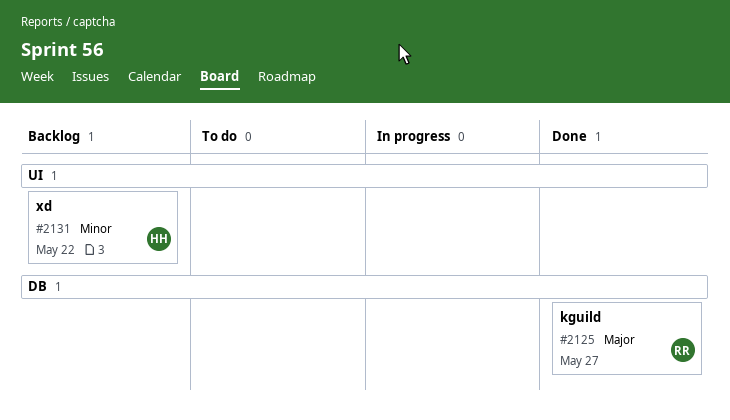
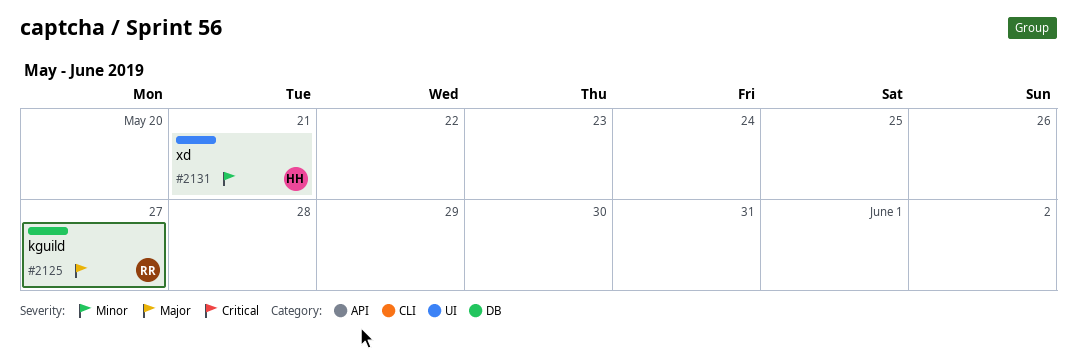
#2131, due: May 22 -> May 21

